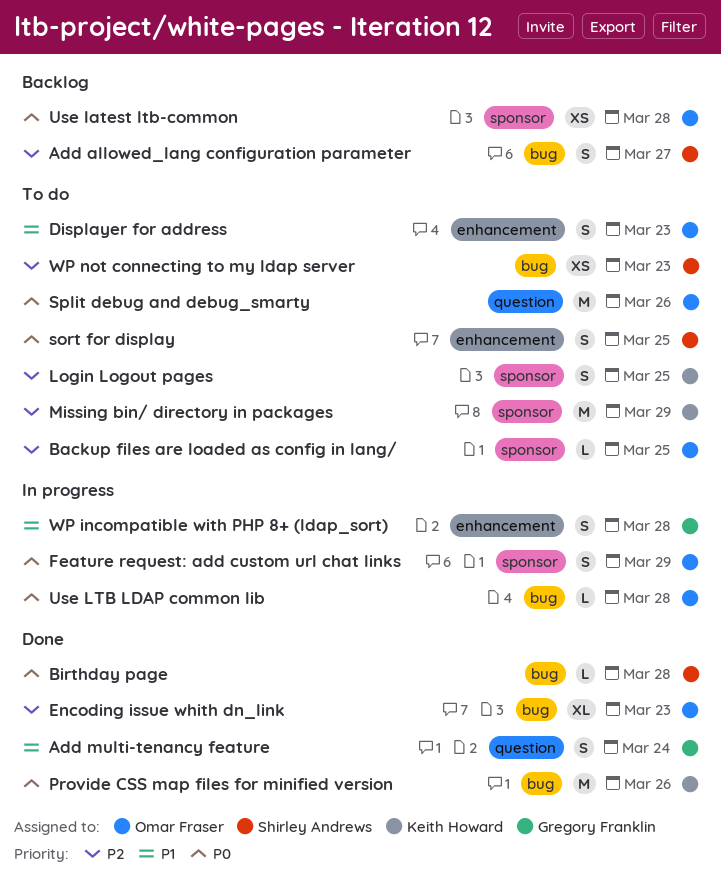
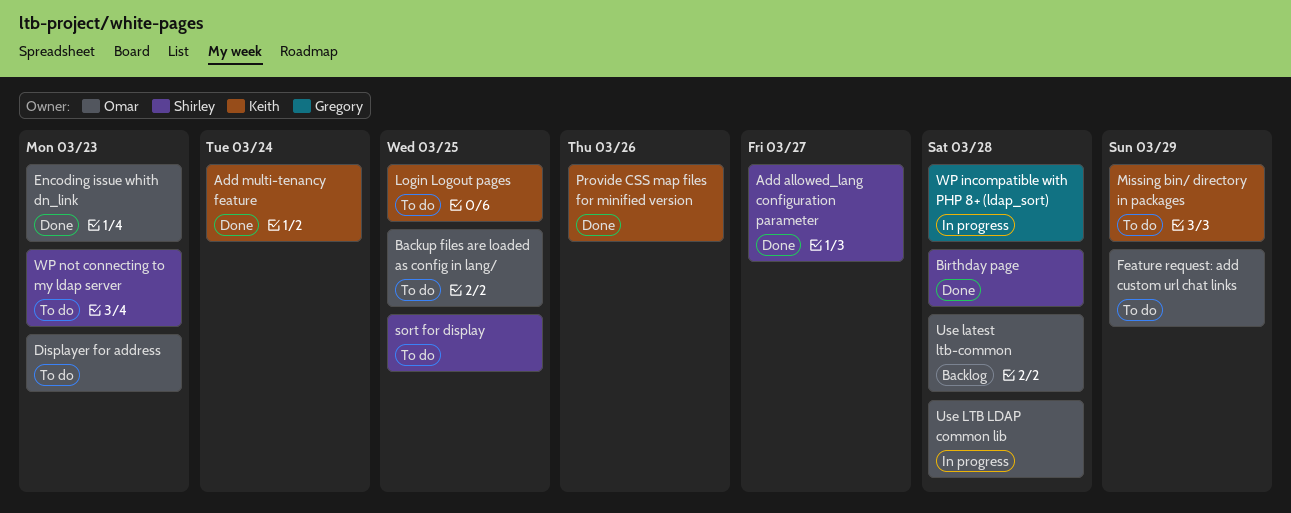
Add allowed_lang configuration parameter, status: Backlog -> Done
Add multi-tenancy feature, owner: Gregory Franklin -> Keith Howard
Feature request: add custom url chat links, status: In progress -> To do
Split debug and debug_smarty: present -> none

